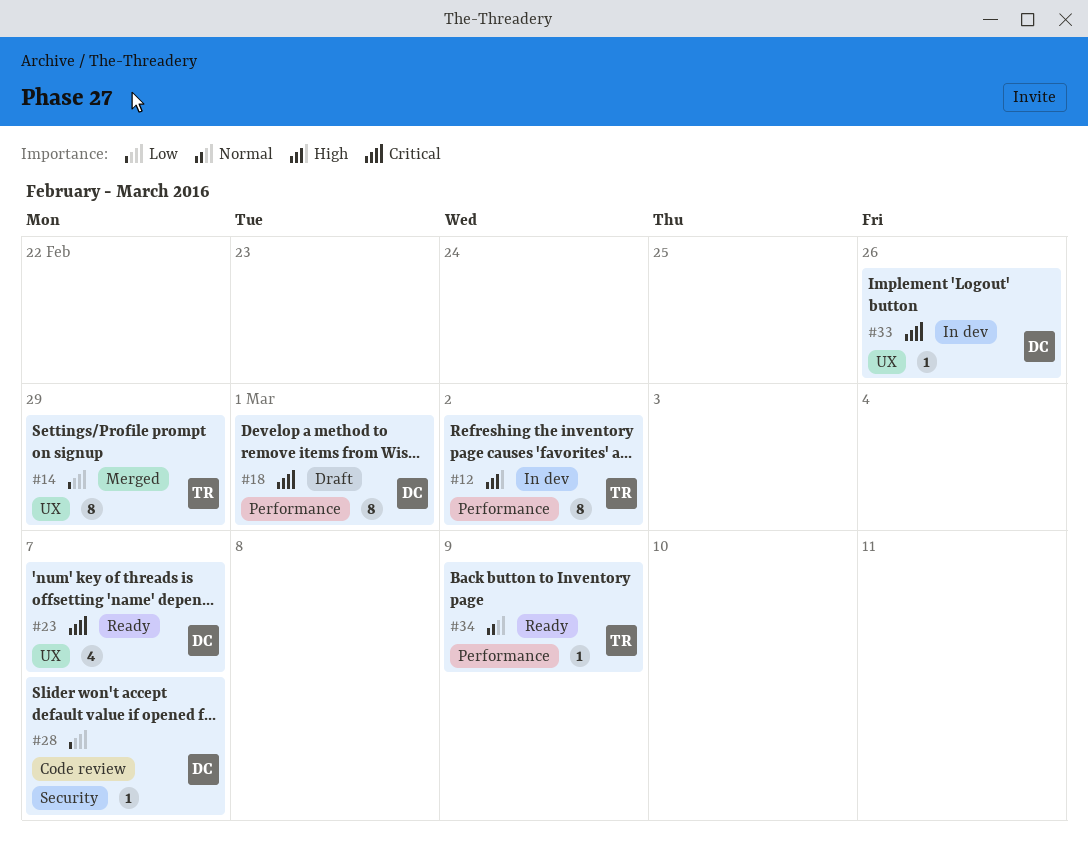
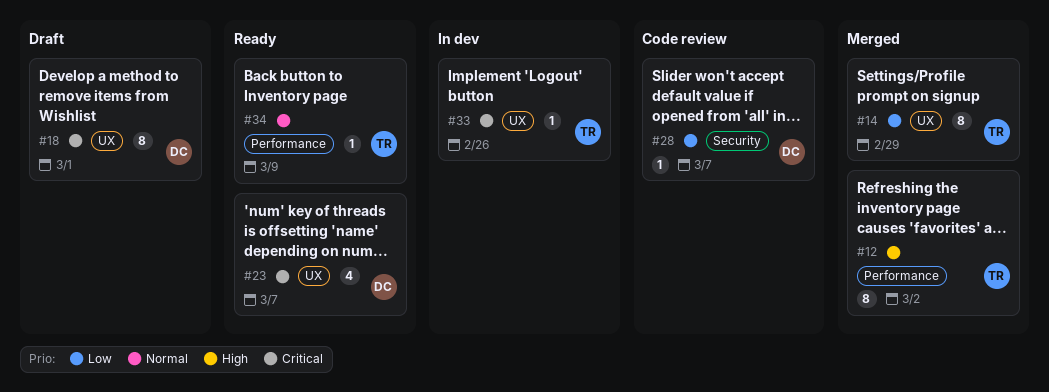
#12, status: In dev -> Merged
#18, label: Performance -> UX
#33, owner: DC -> TR

